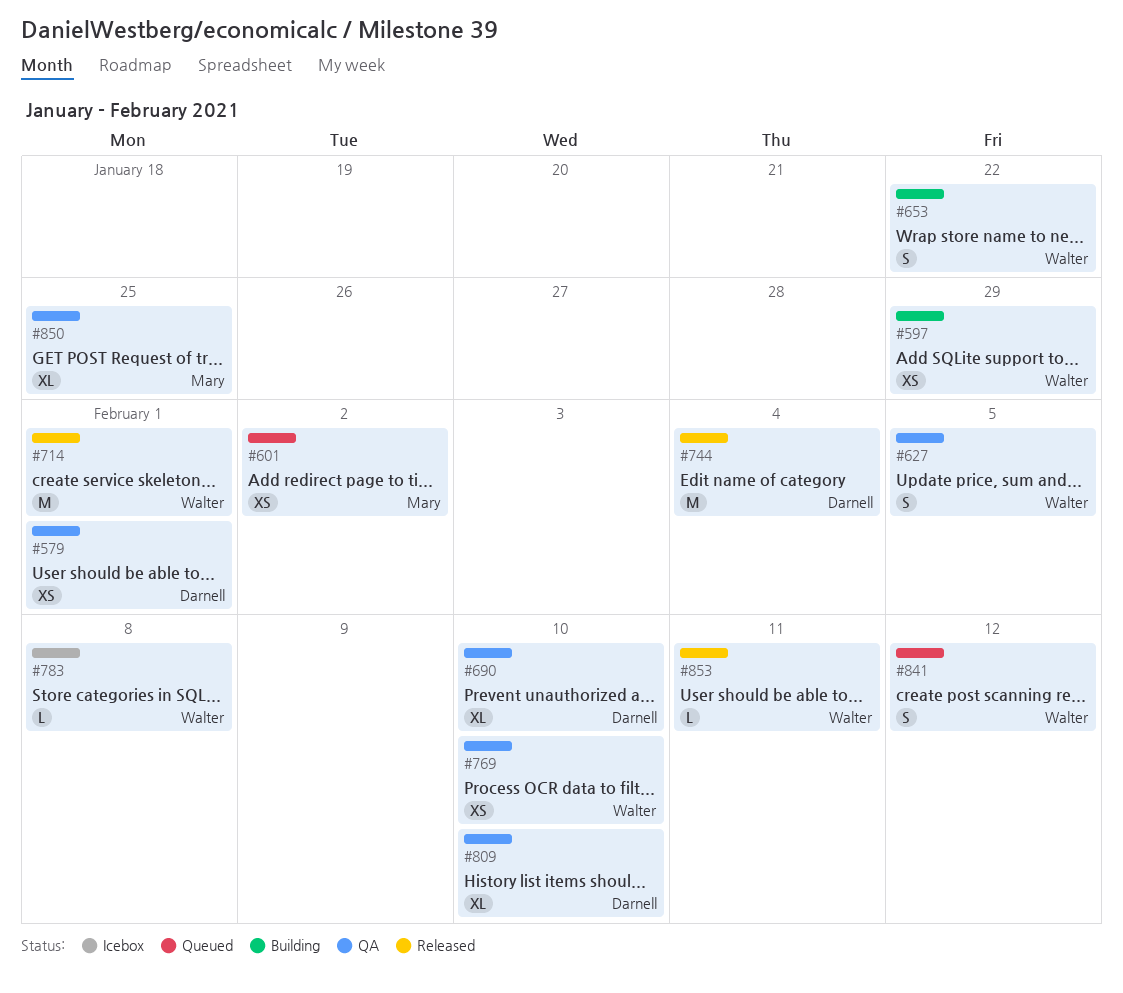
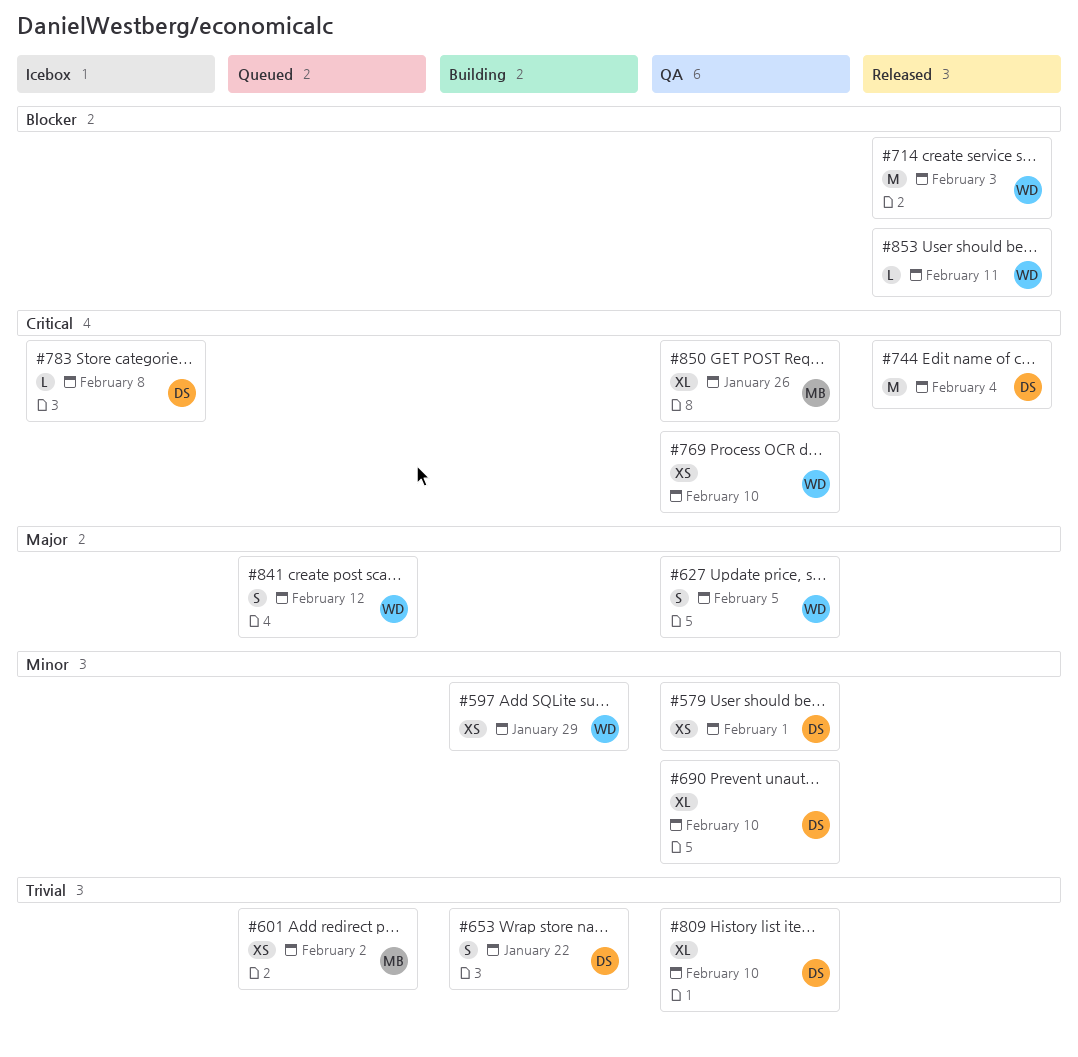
#653, owner: Walter -> Darnell
#714, due: Feb 1 -> Feb 3
#783, owner: Walter -> Darnell
#850, due: Jan 25 -> Jan 26

